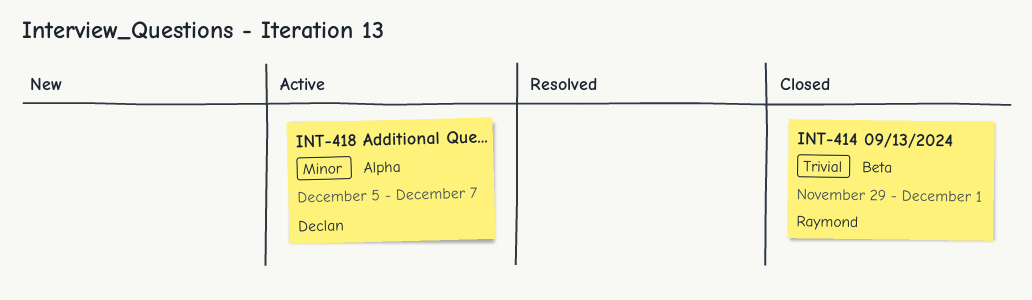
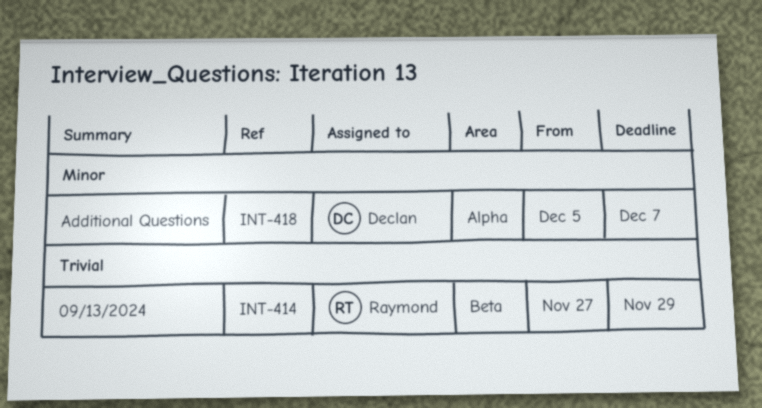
INT-414, start: Nov 29 -> Nov 27
INT-414, due: Dec 1 -> Nov 29

